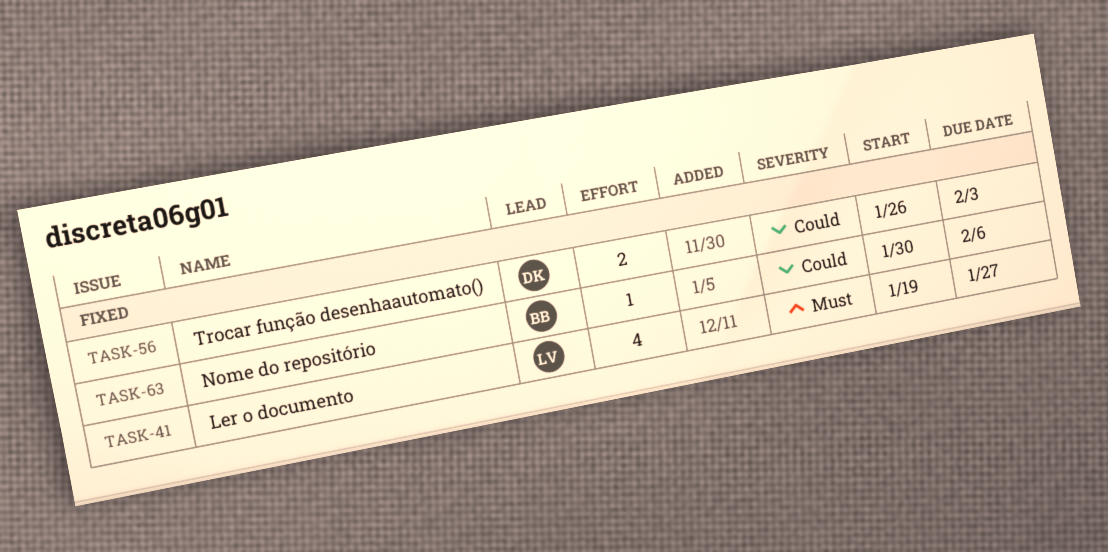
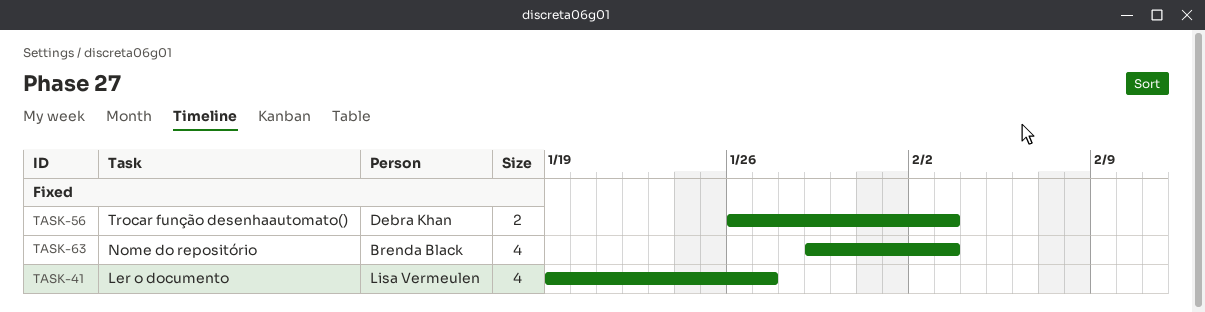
TASK-63, estimate: 1 -> 4
TASK-63, start: Jan 30 -> Jan 29
TASK-63, due: Feb 6 -> Feb 3

